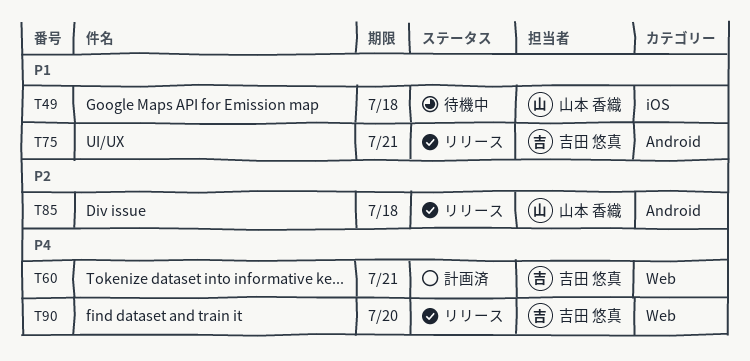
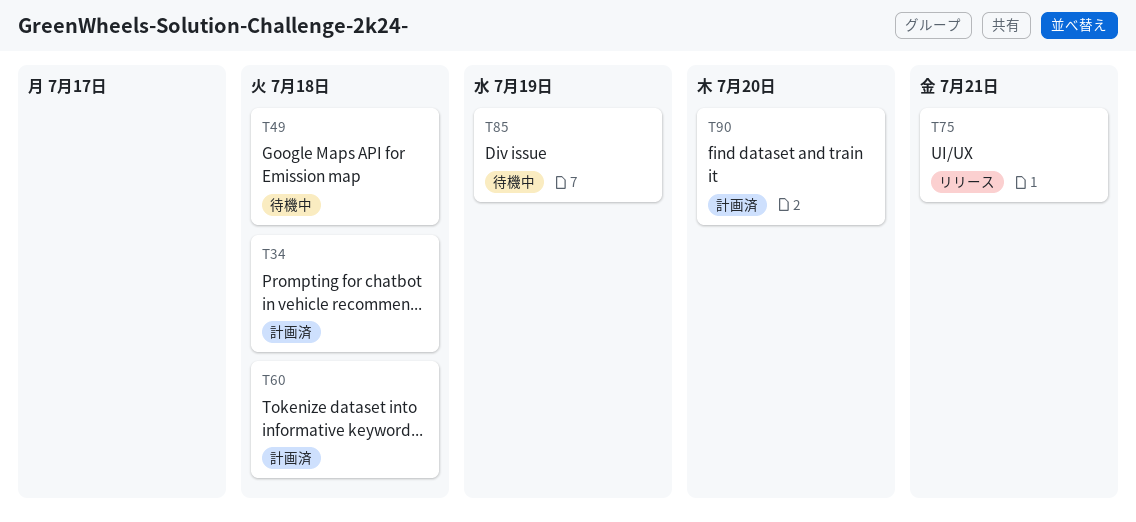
T34: none -> present
T60, due: Jul 21 -> Jul 18
T85, status: リリース -> 待機中
T85, due: Jul 18 -> Jul 19
T90, status: リリース -> 計画済

